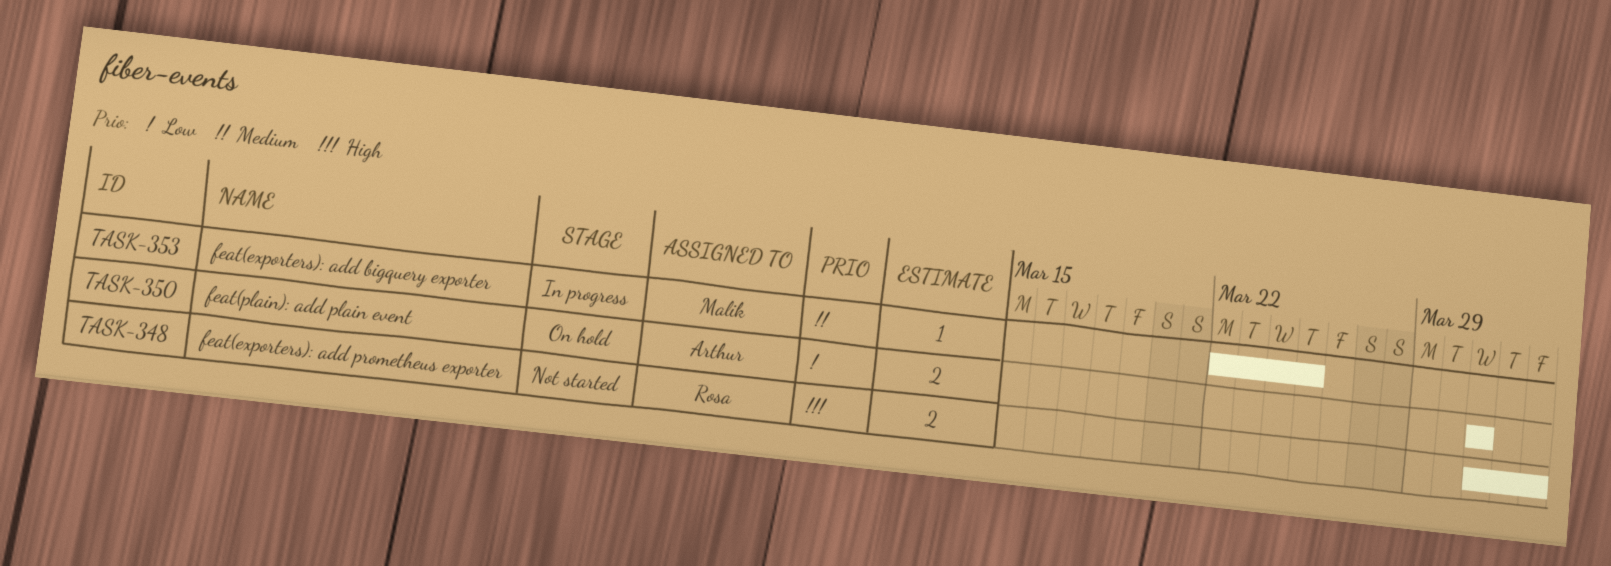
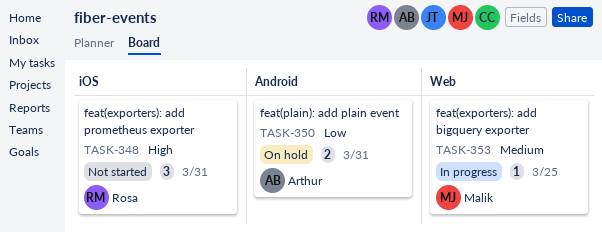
TASK-348, estimate: 2 -> 3
TASK-348, due: Apr 2 -> Mar 31

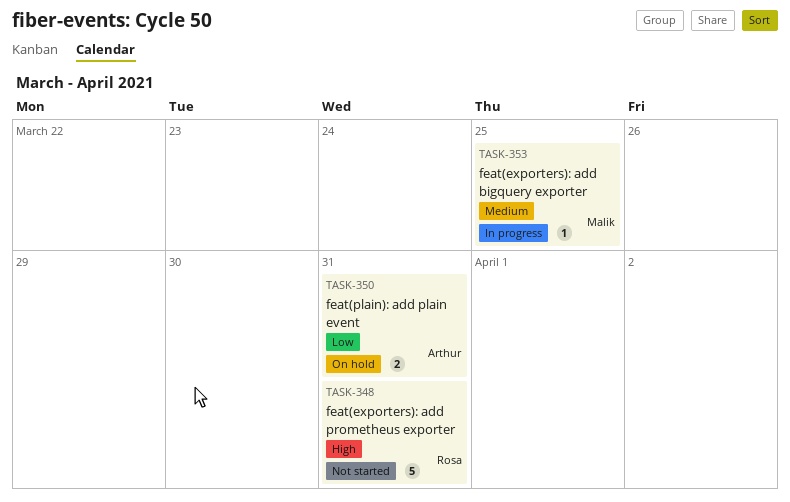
TASK-348, estimate: 3 -> 5

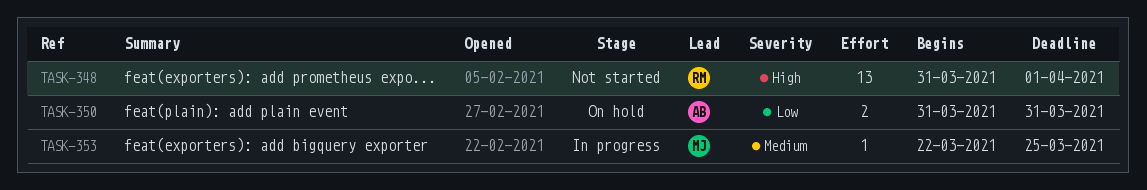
TASK-348, estimate: 5 -> 13
TASK-348, due: Mar 31 -> Apr 1

